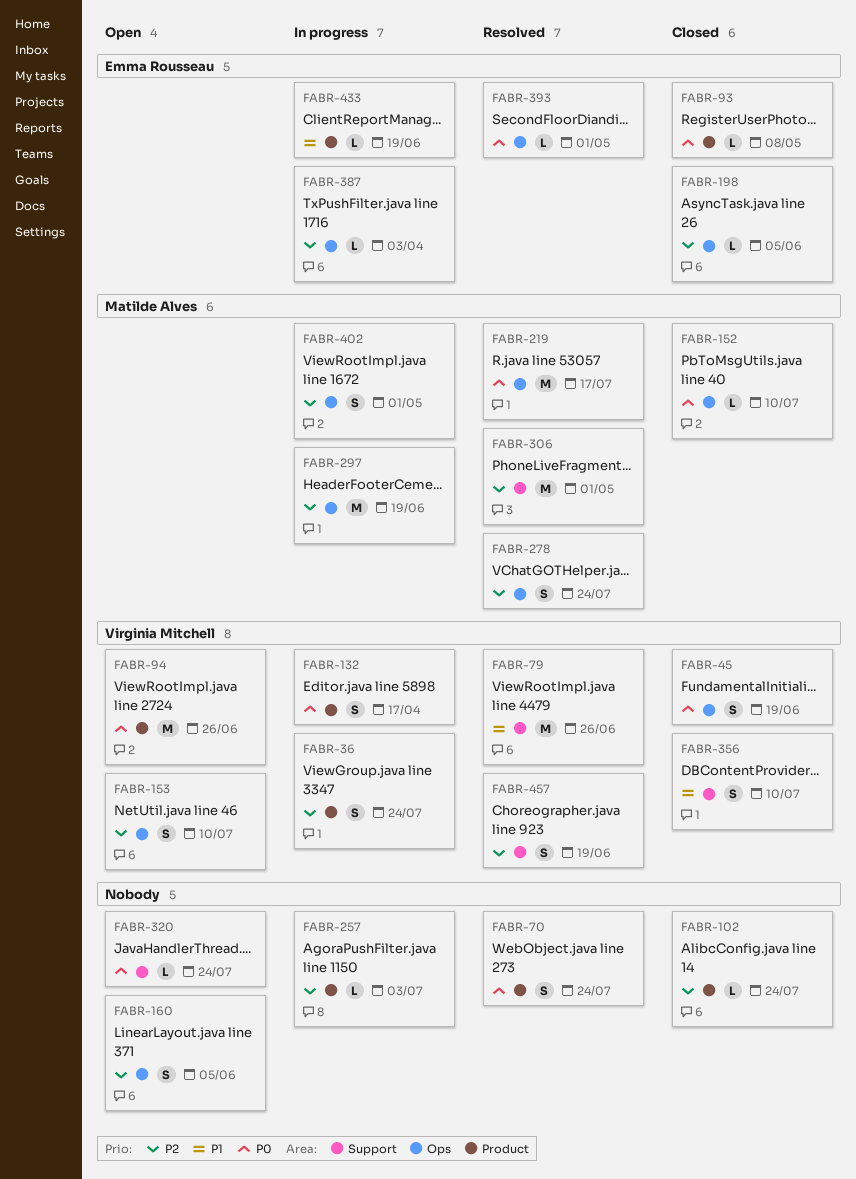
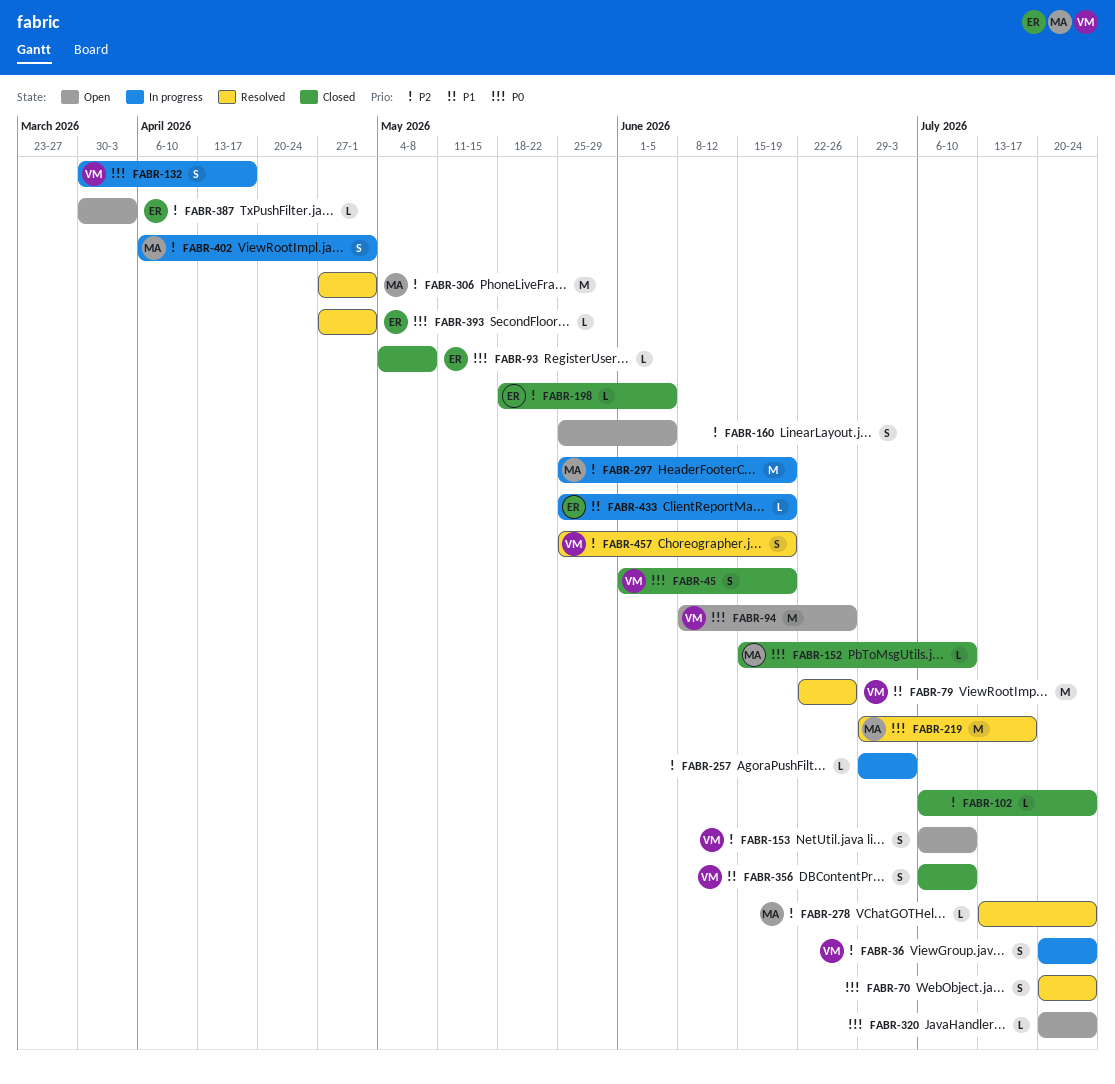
FABR-278, estimate: S -> L
FABR-387, status: In progress -> Open

